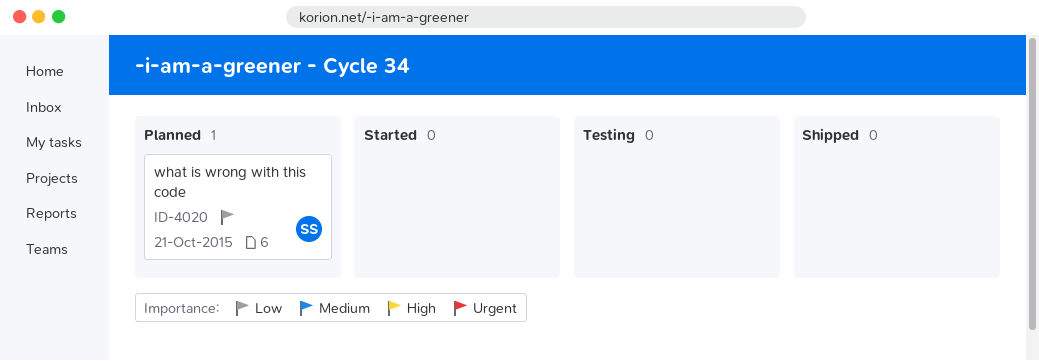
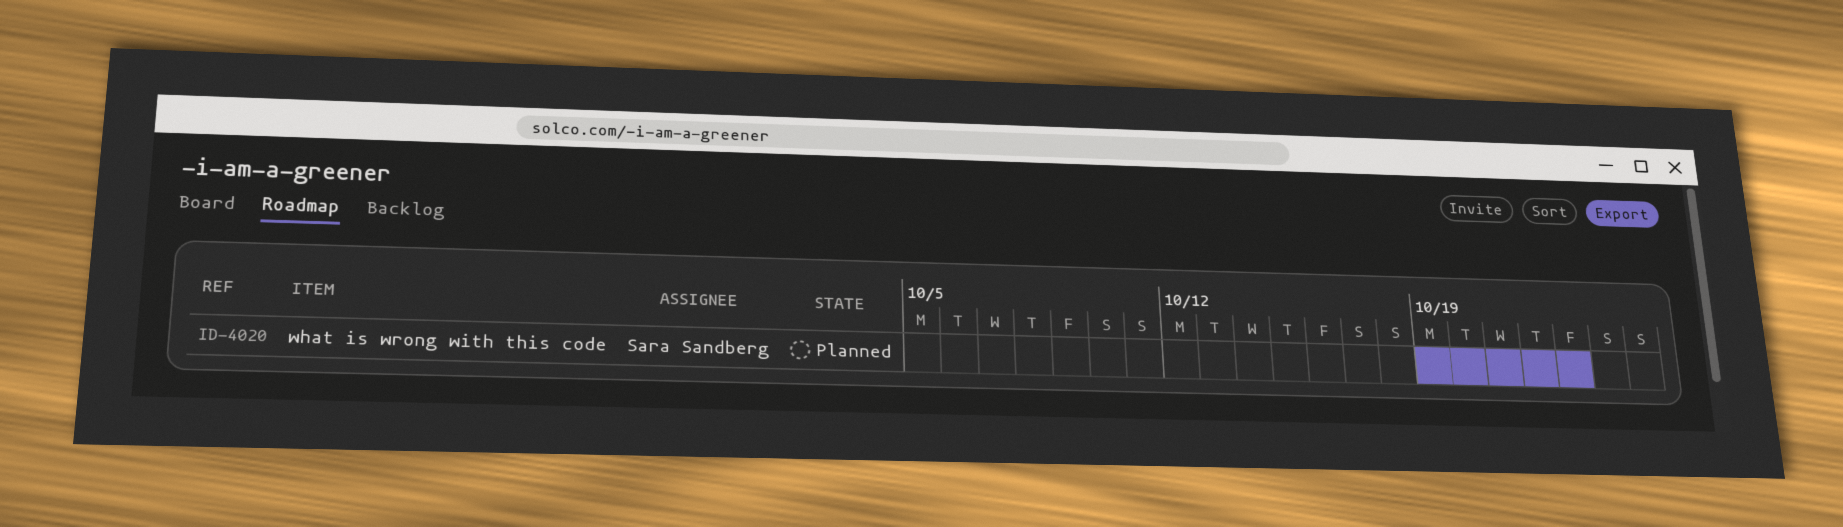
ID-4020, due: Oct 21 -> Oct 23

